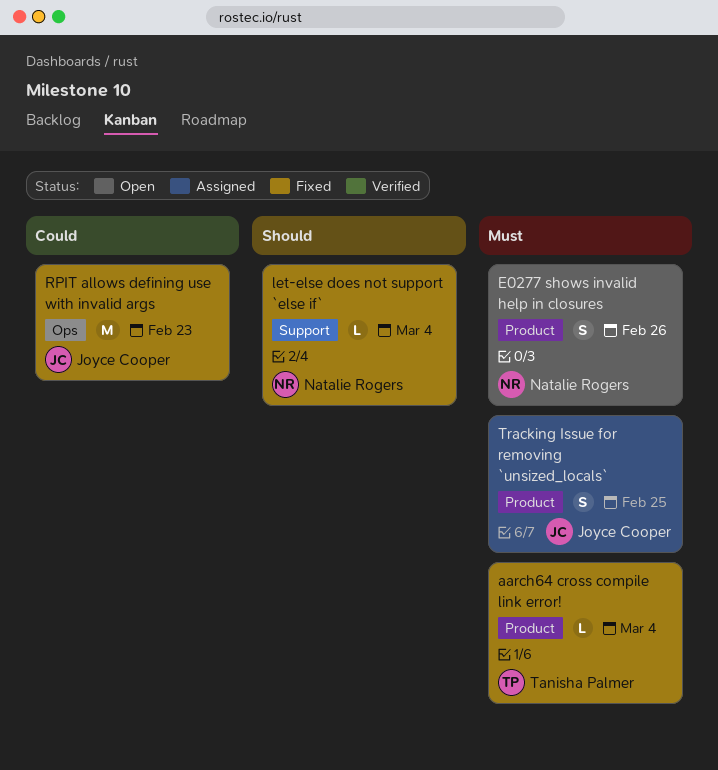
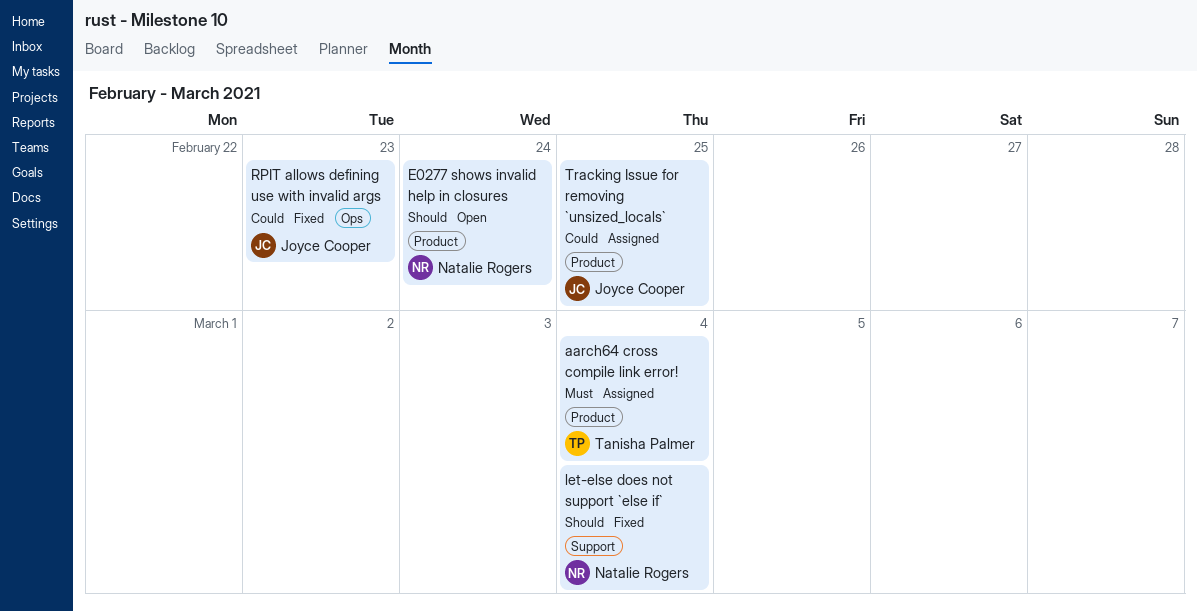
aarch64 cross compile link error!, status: Fixed -> Assigned
E0277 shows invalid help in closures, priority: Must -> Should
E0277 shows invalid help in closures, due: Feb 26 -> Feb 24
Tracking Issue for removing `unsized_locals`, priority: Must -> Could

